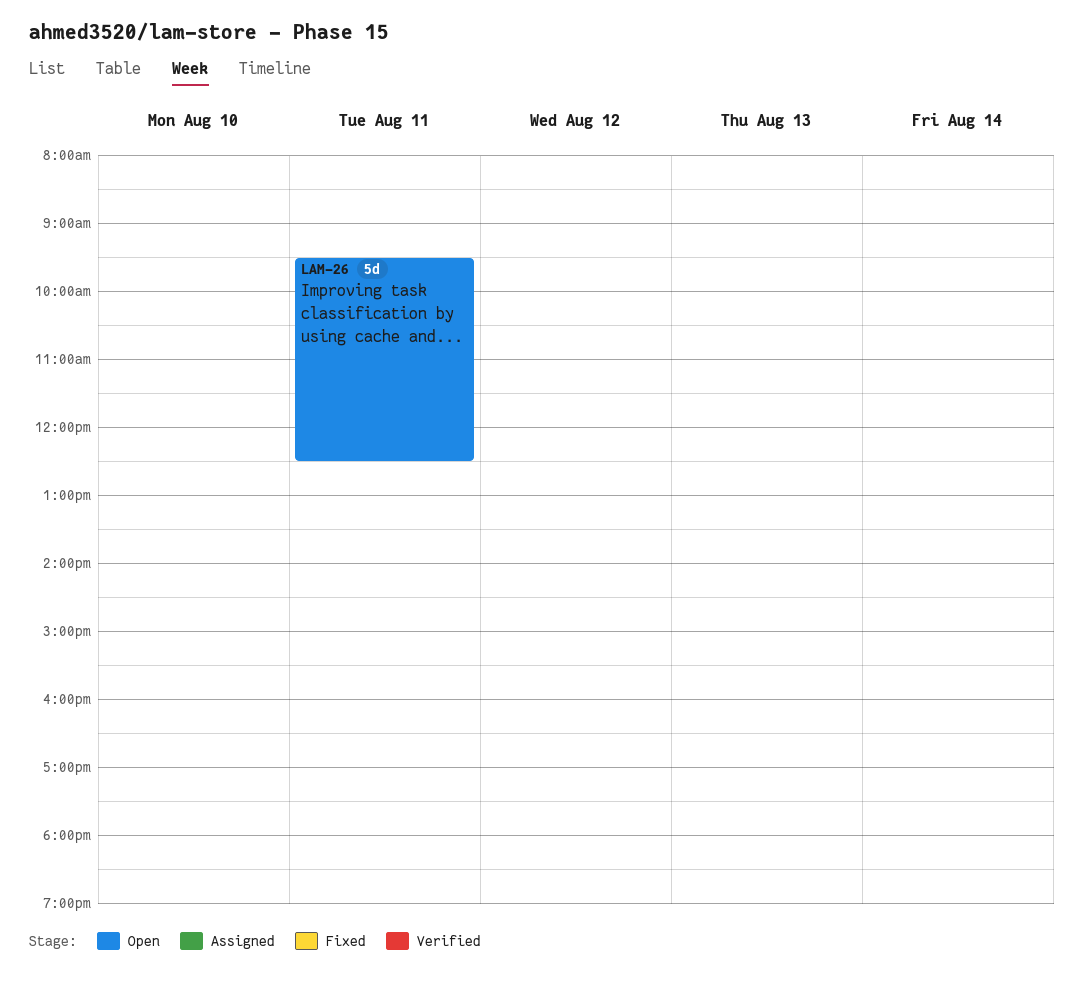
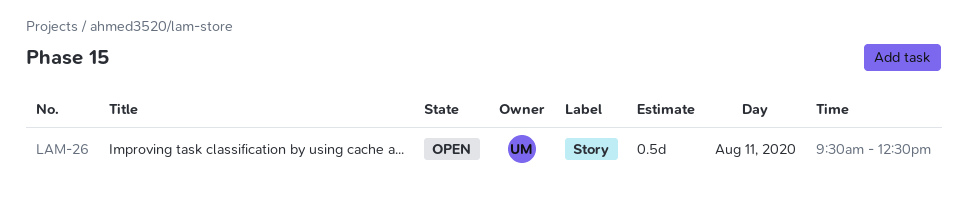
LAM-26, estimate: 5d -> 0.5d

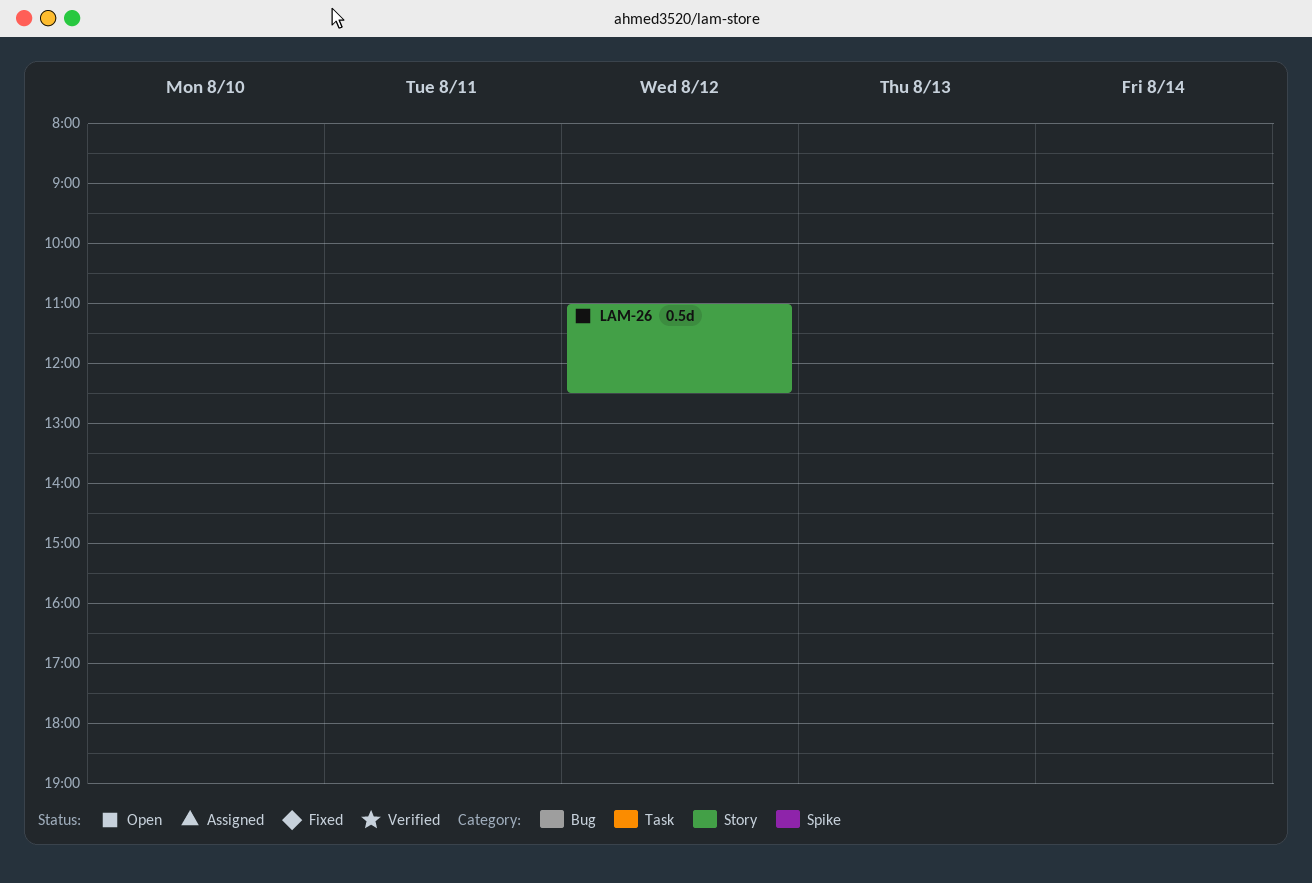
LAM-26, day: Aug 11 -> Aug 12
LAM-26, begins: 09:30 -> 11:00

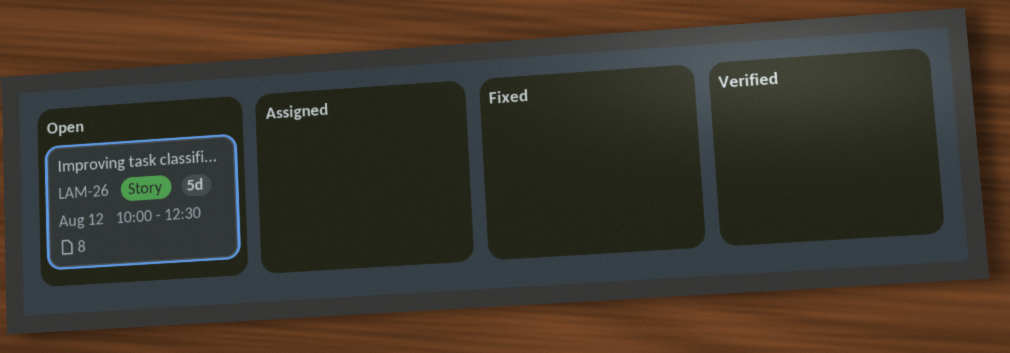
LAM-26, estimate: 0.5d -> 5d
LAM-26, begins: 11:00 -> 10:00

